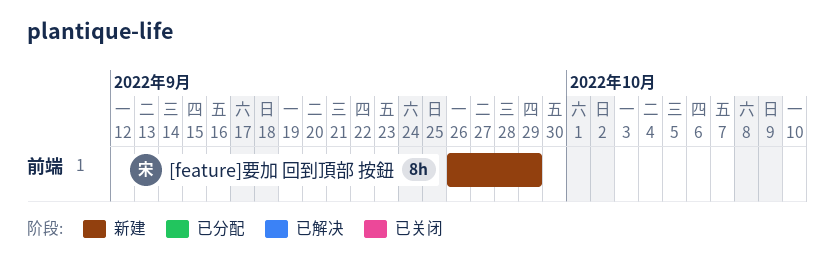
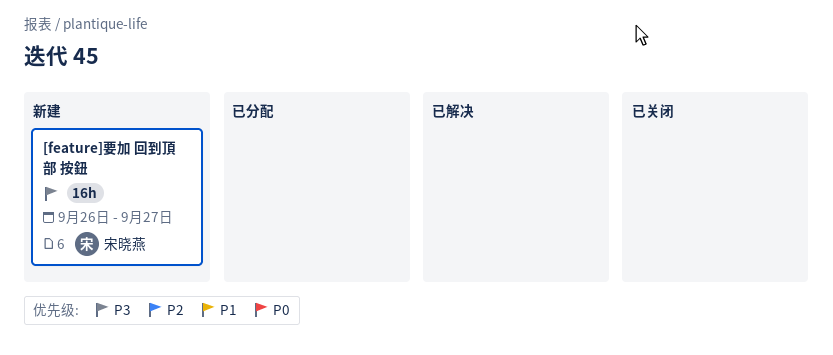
[feature]要加 回到頂部 按鈕, estimate: 8h -> 16h
[feature]要加 回到頂部 按鈕, due: Sep 29 -> Sep 27

